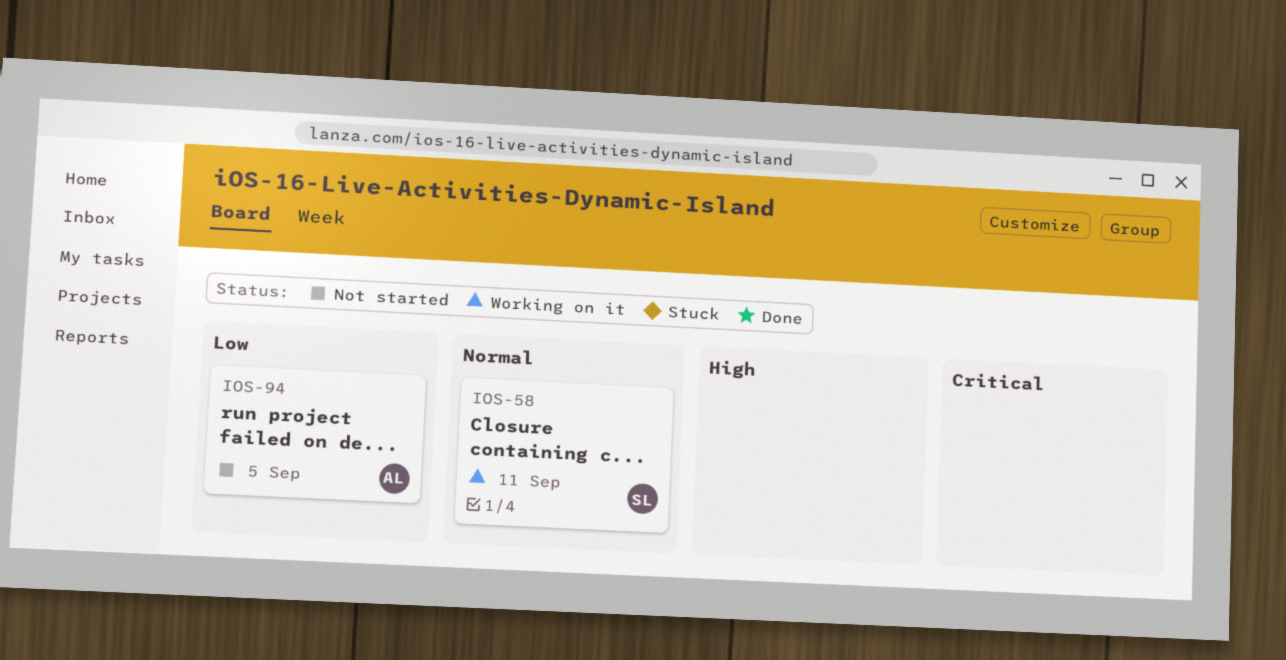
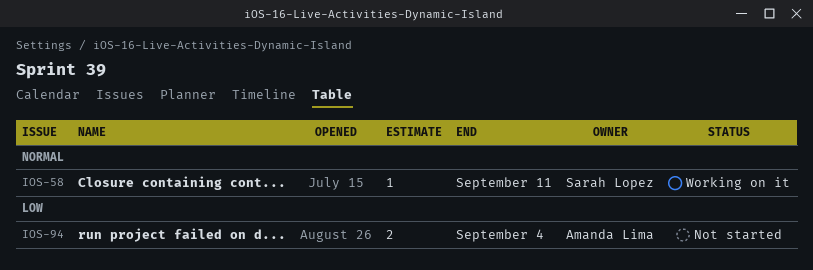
IOS-94, due: Sep 5 -> Sep 4

